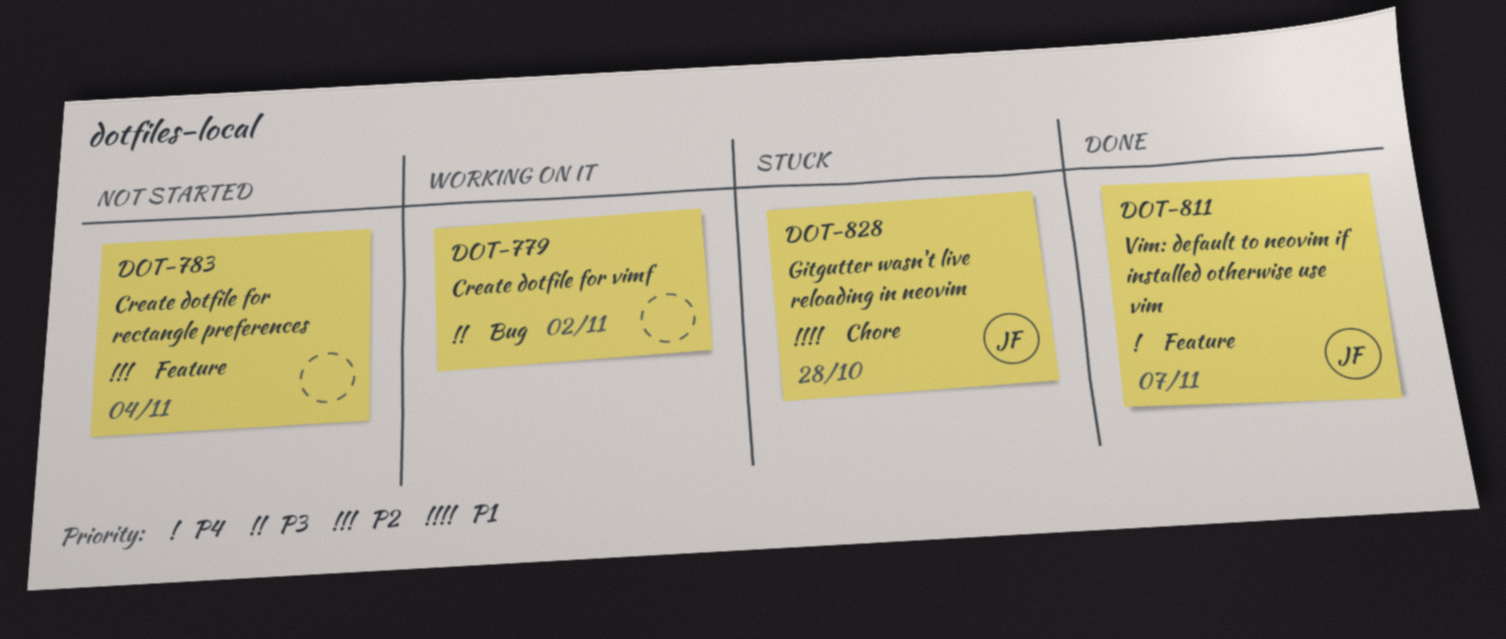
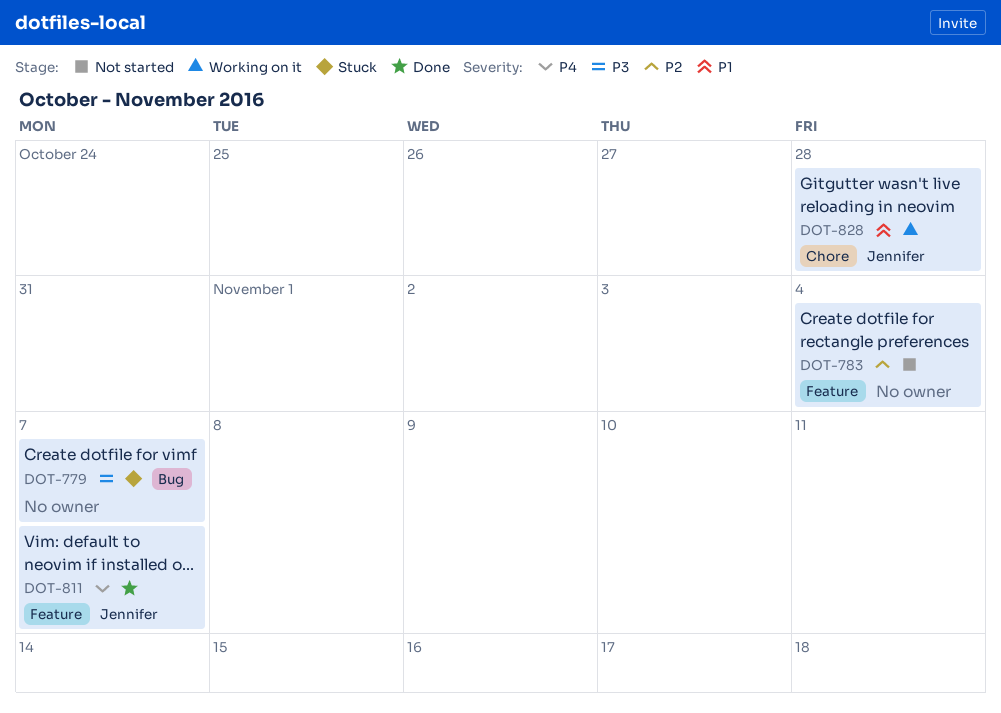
DOT-779, status: Working on it -> Stuck
DOT-779, due: Nov 2 -> Nov 7
DOT-828, status: Stuck -> Working on it

